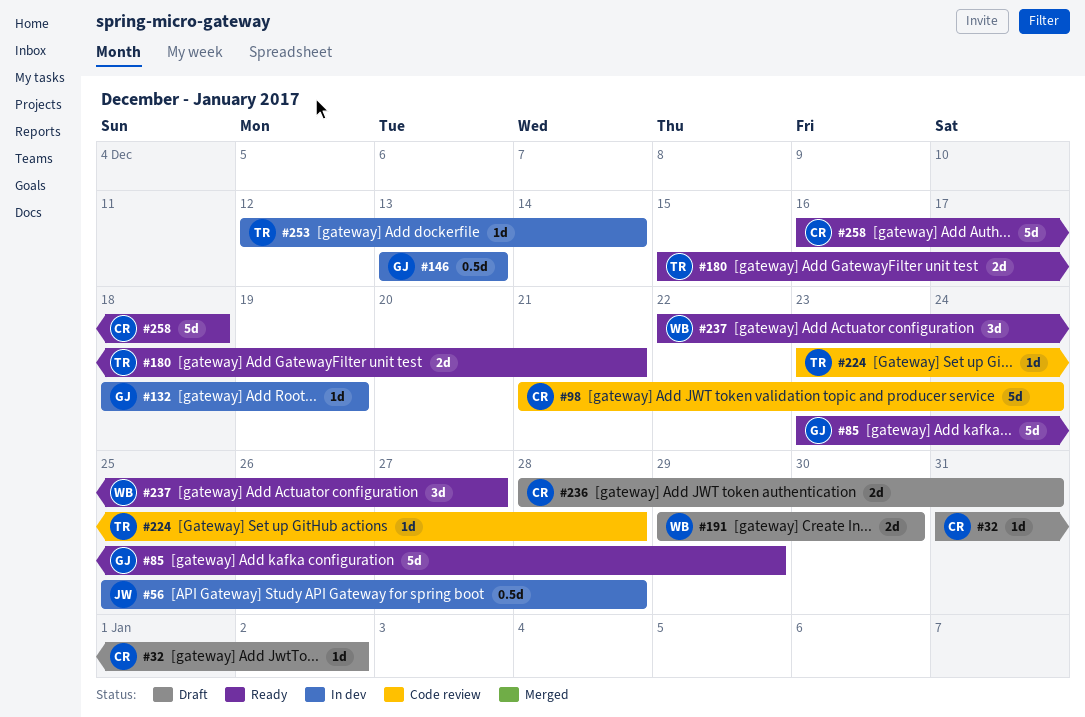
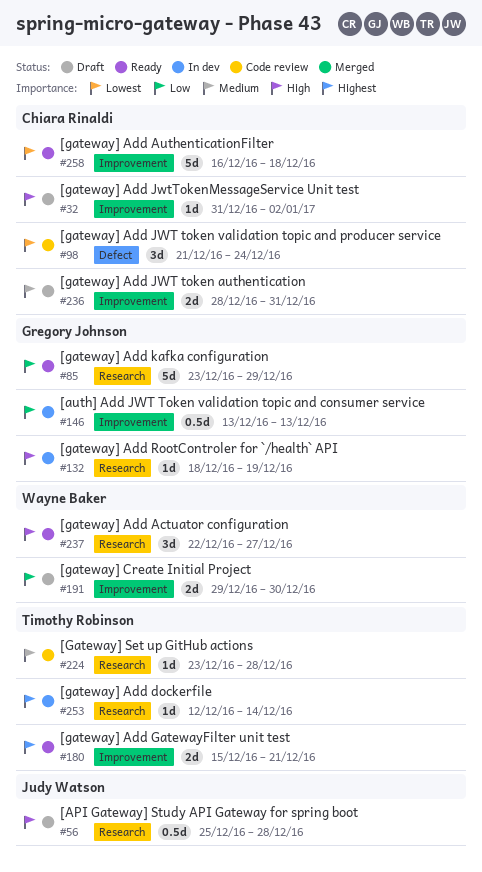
#56, status: In dev -> Draft
#98, estimate: 5d -> 3d

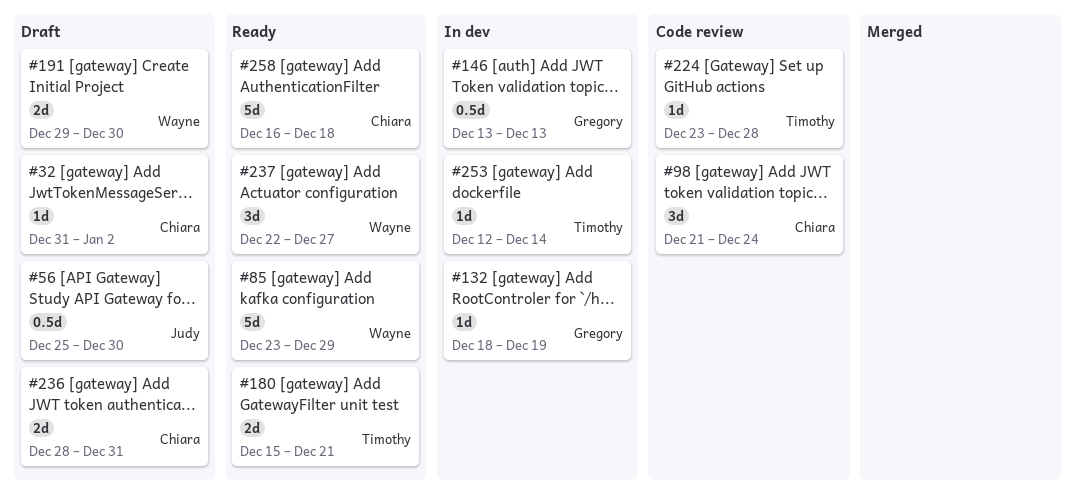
#56, due: Dec 28 -> Dec 30
#85, owner: Gregory Johnson -> Wayne Baker

